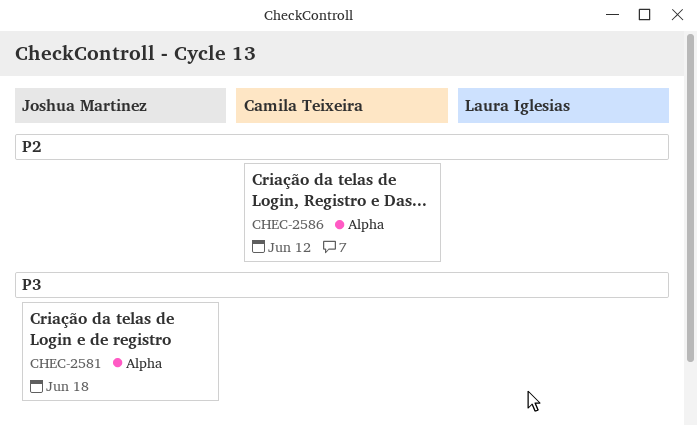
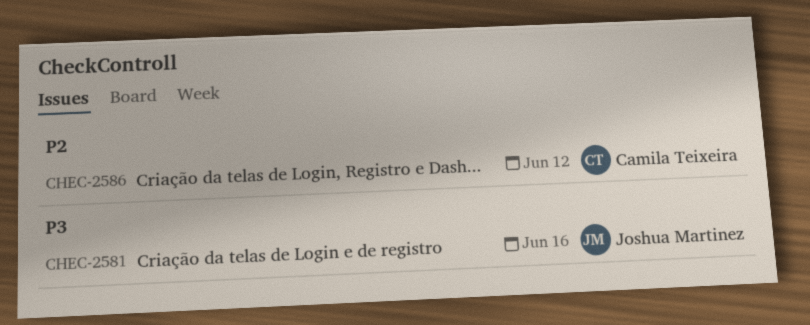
CHEC-2581, due: Jun 18 -> Jun 16

